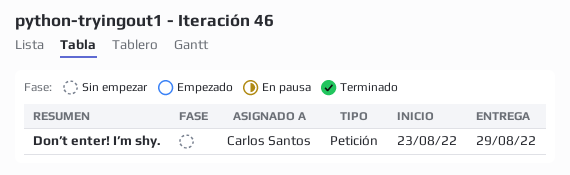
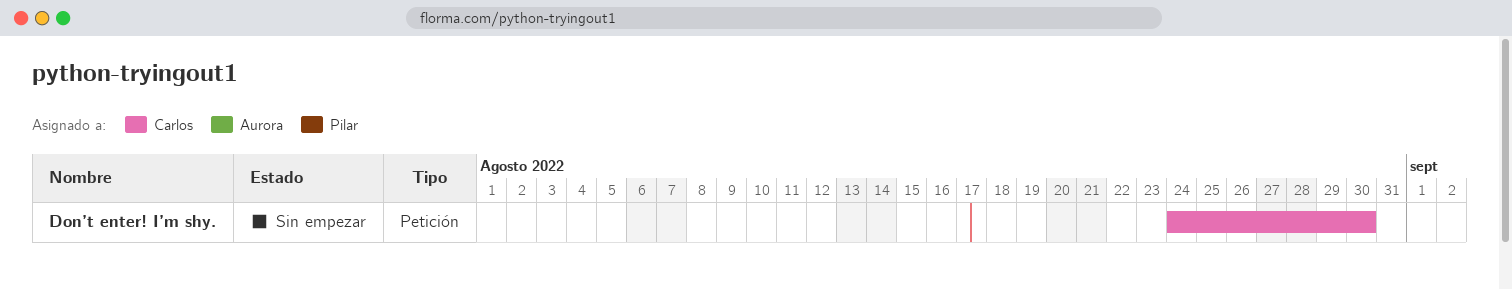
Don’t enter! I’m shy., start: Aug 23 -> Aug 24
Don’t enter! I’m shy., due: Aug 29 -> Aug 30

